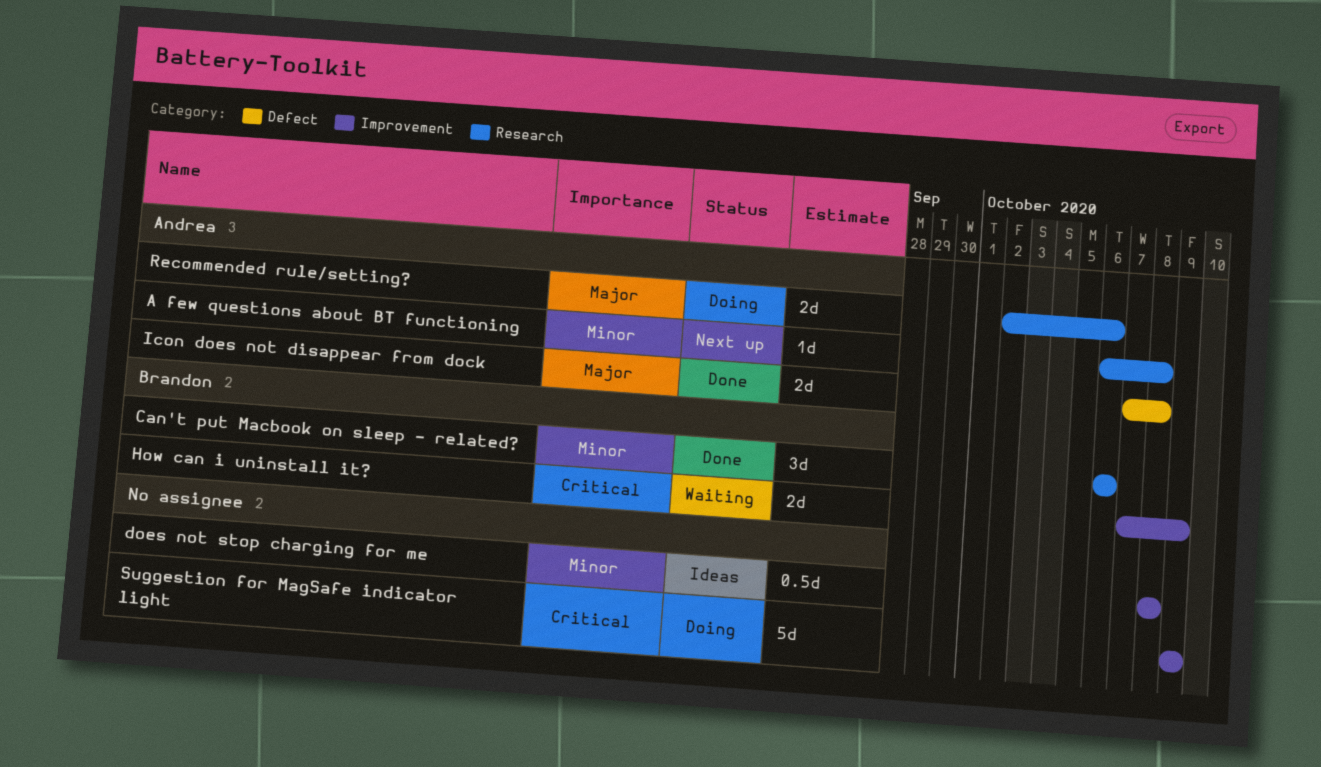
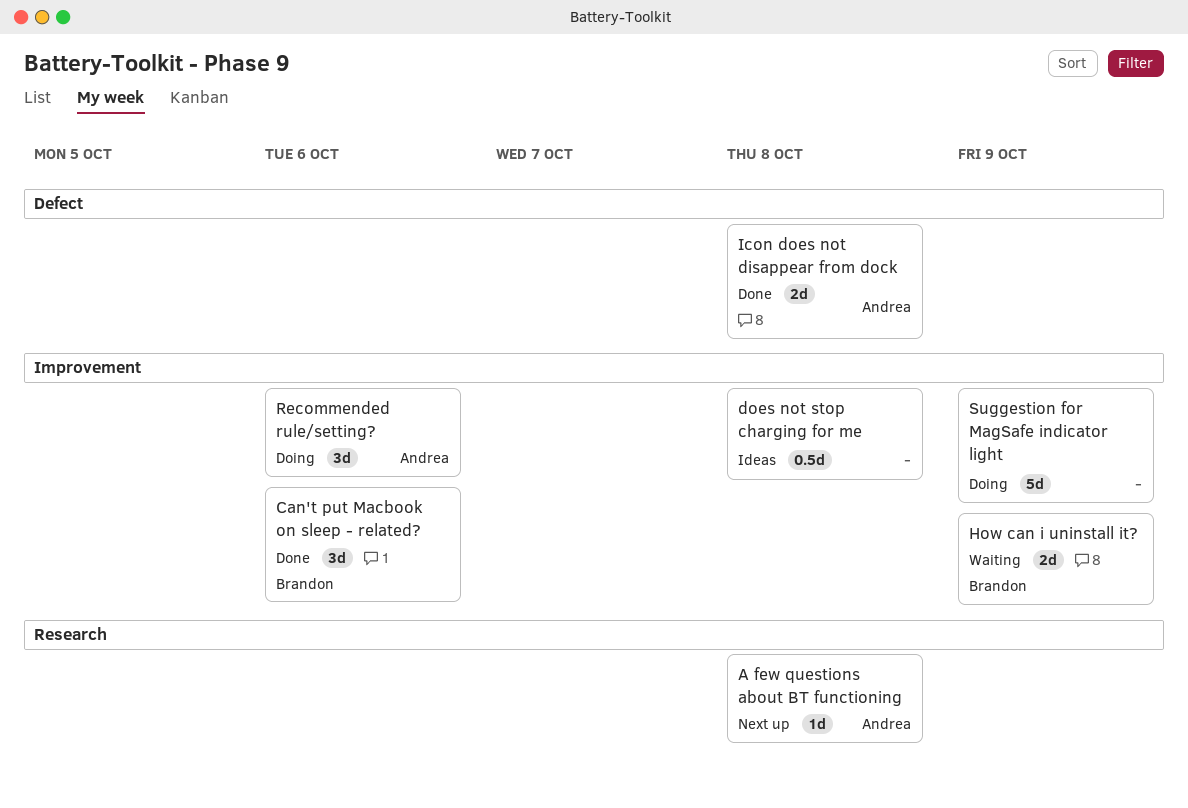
Can't put Macbook on sleep - related?, label: Research -> Improvement
Recommended rule/setting?, label: Research -> Improvement
Recommended rule/setting?, estimate: 2d -> 3d

